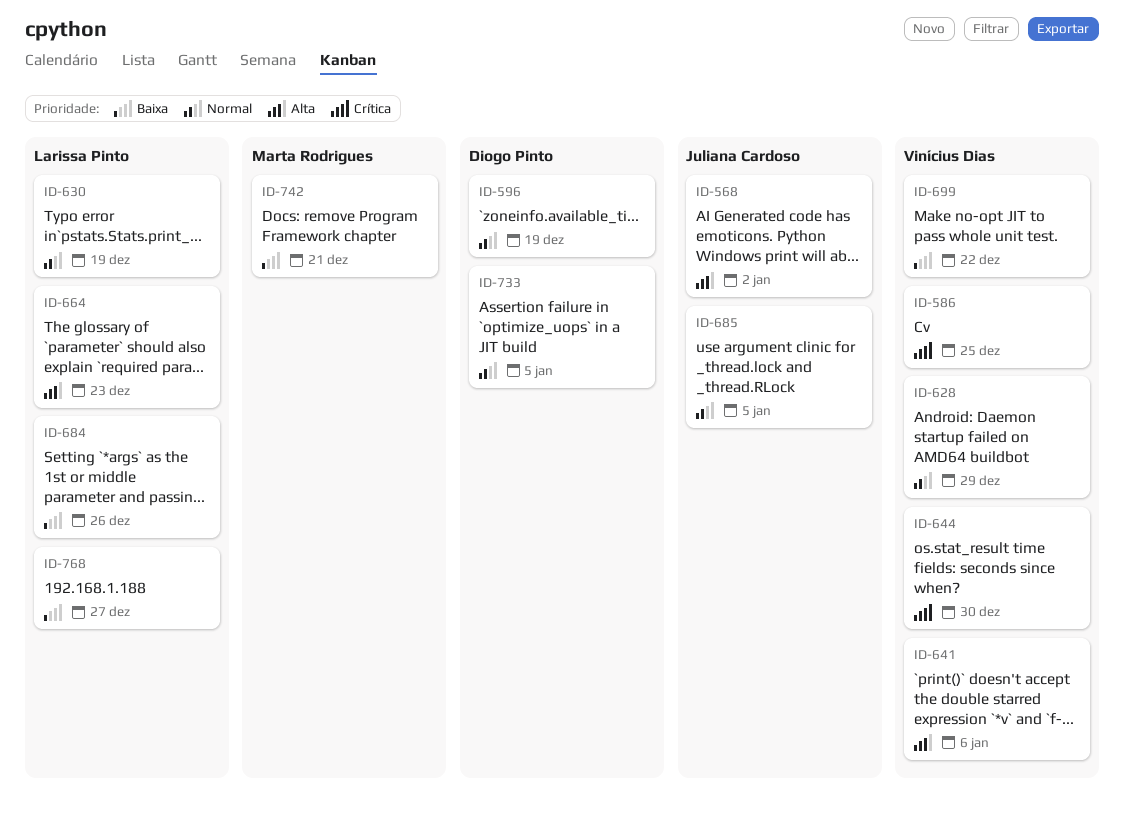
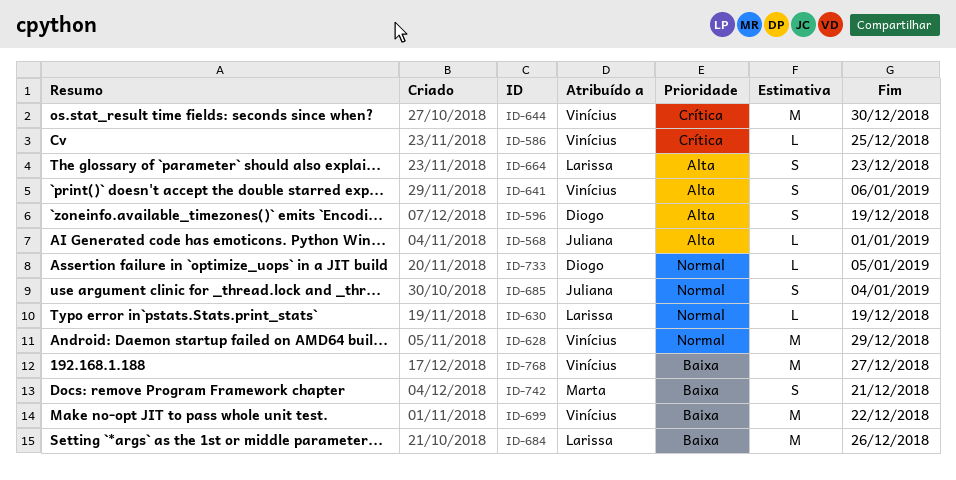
ID-568, due: Jan 2 -> Jan 1
ID-596, priority: Normal -> Alta
ID-685, due: Jan 5 -> Jan 4
ID-768, owner: Larissa Pinto -> Vinícius Dias

